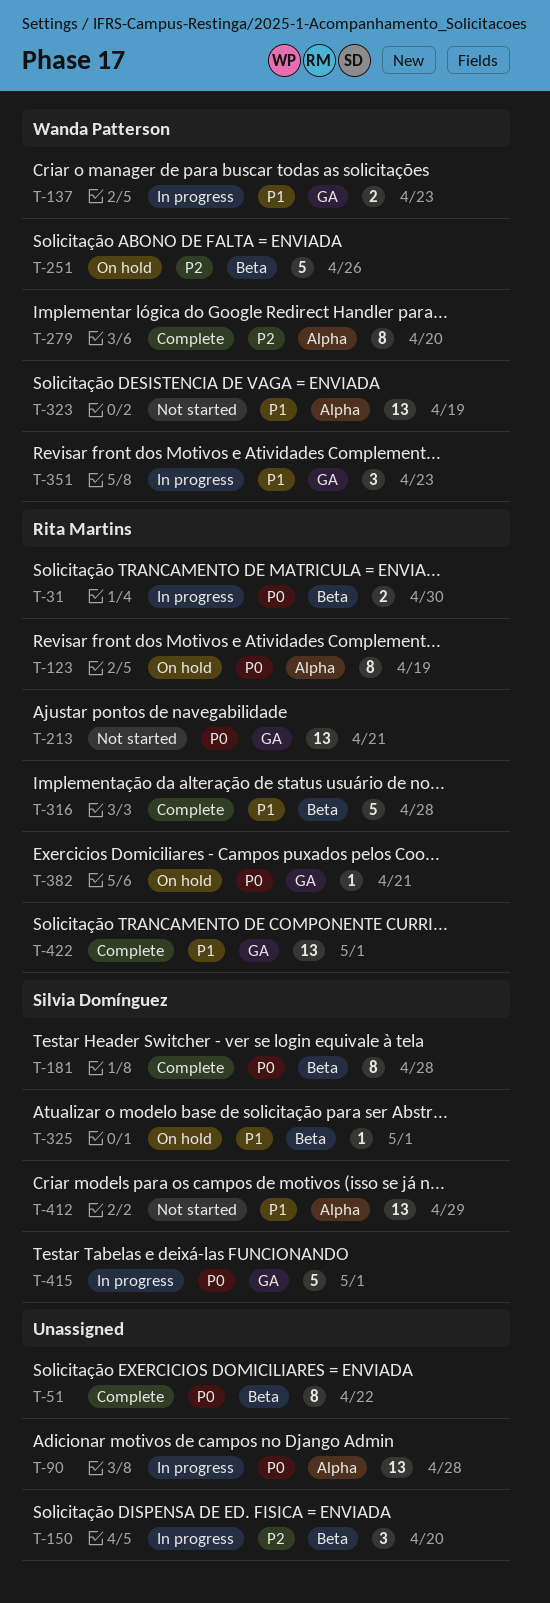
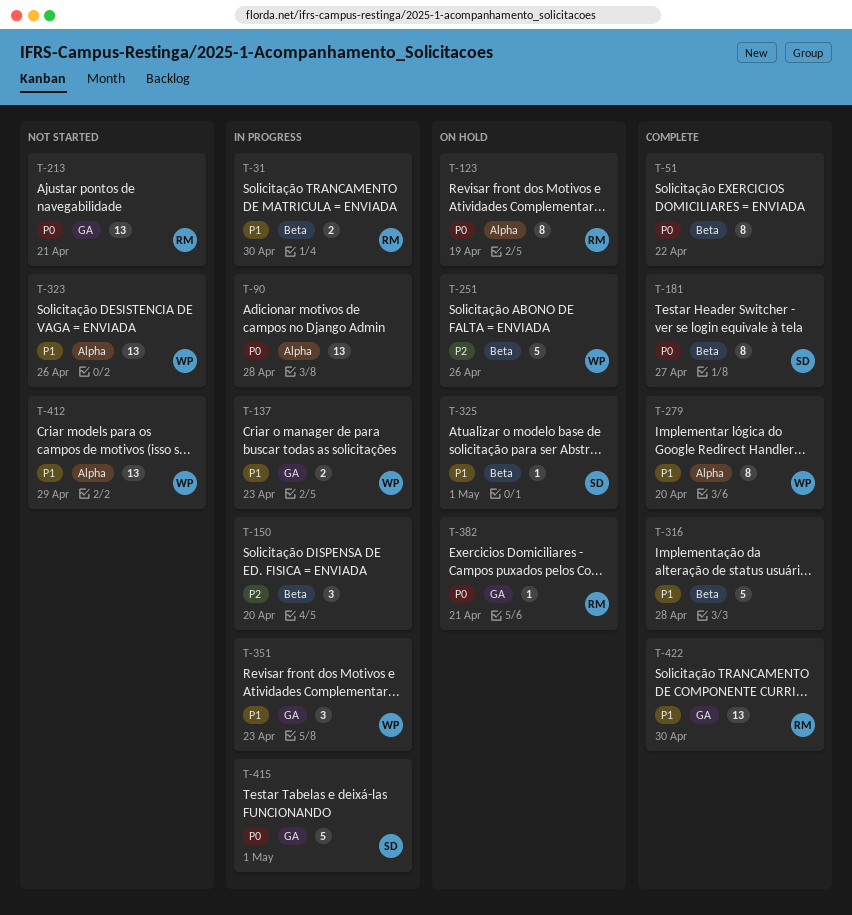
T-31, priority: P0 -> P1
T-181, due: Apr 28 -> Apr 27
T-279, priority: P2 -> P1
T-316, owner: Rita Martins -> none
T-323, due: Apr 19 -> Apr 26
T-412, owner: Silvia Domínguez -> Wanda Patterson
T-422, due: May 1 -> Apr 30

